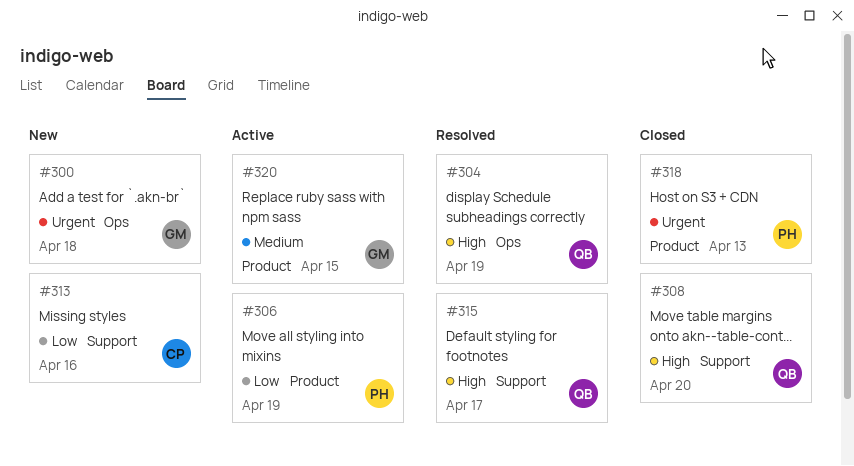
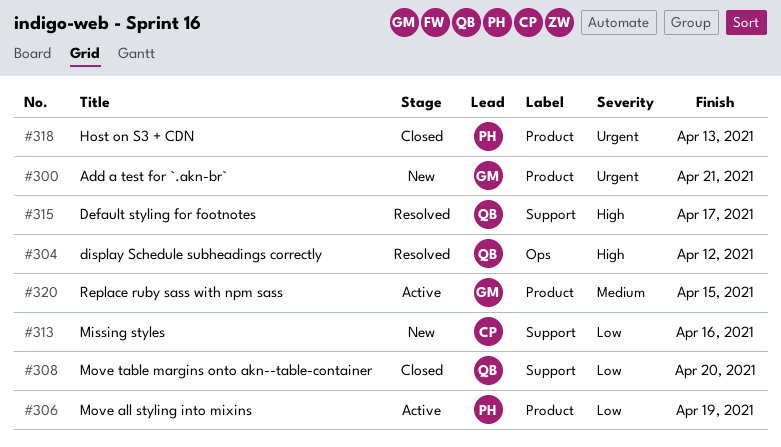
#300, label: Ops -> Product
#300, due: Apr 18 -> Apr 21
#304, due: Apr 19 -> Apr 12
#308, priority: High -> Low

